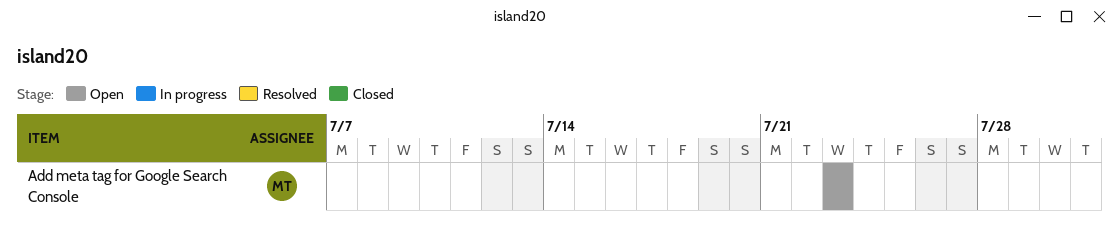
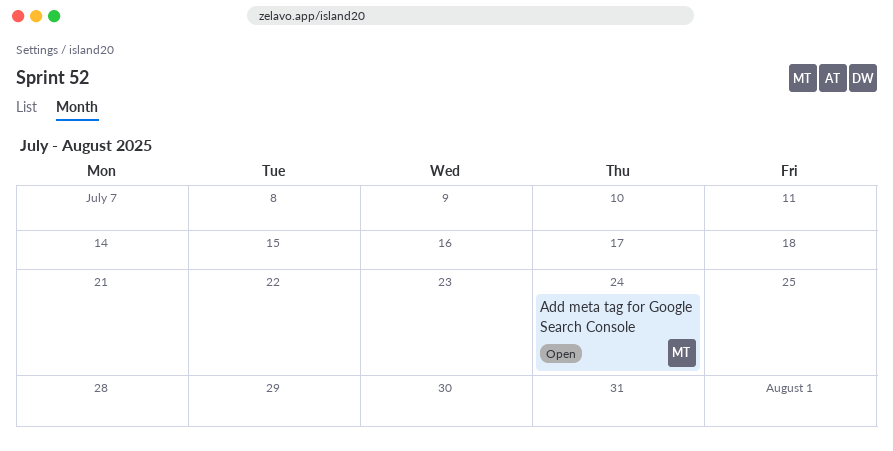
Add meta tag for Google Search Console, due: Jul 23 -> Jul 24

